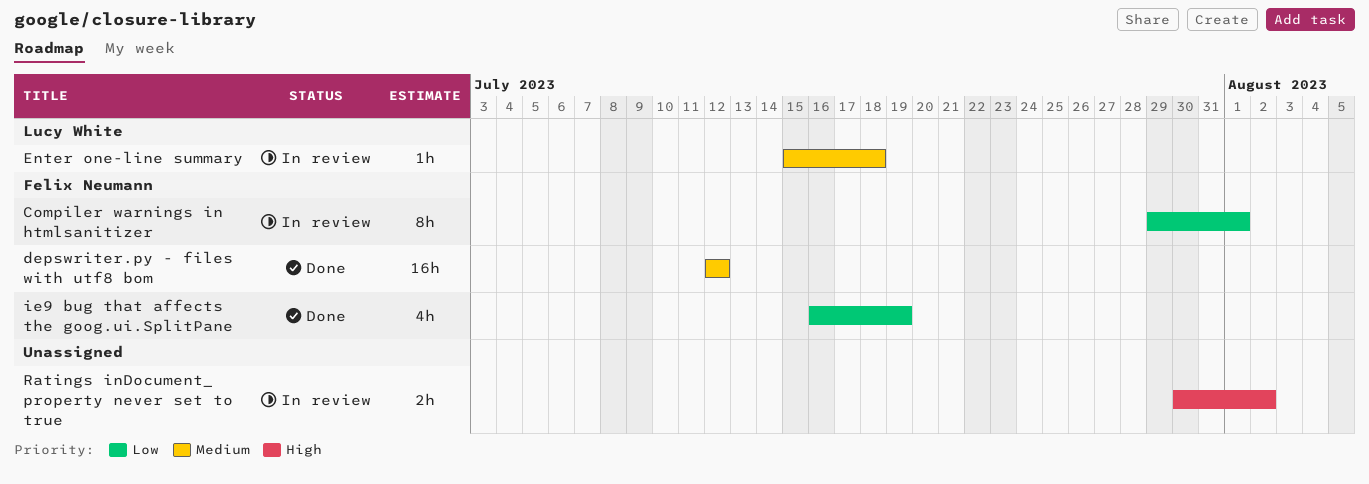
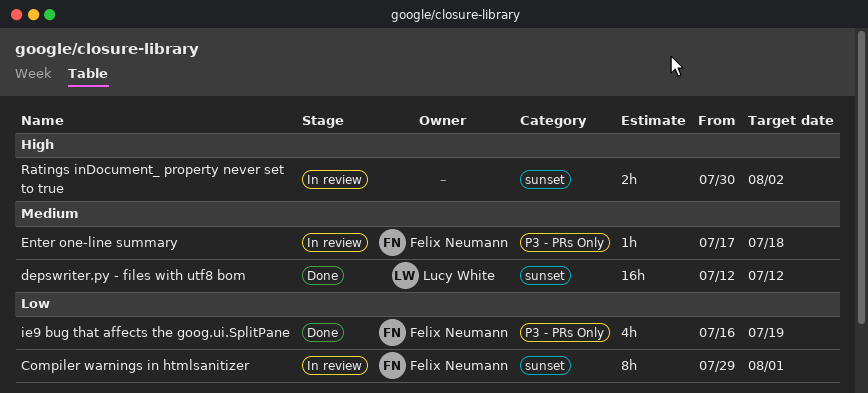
depswriter.py - files with utf8 bom, owner: Felix Neumann -> Lucy White
Enter one-line summary, owner: Lucy White -> Felix Neumann
Enter one-line summary, start: Jul 15 -> Jul 17

